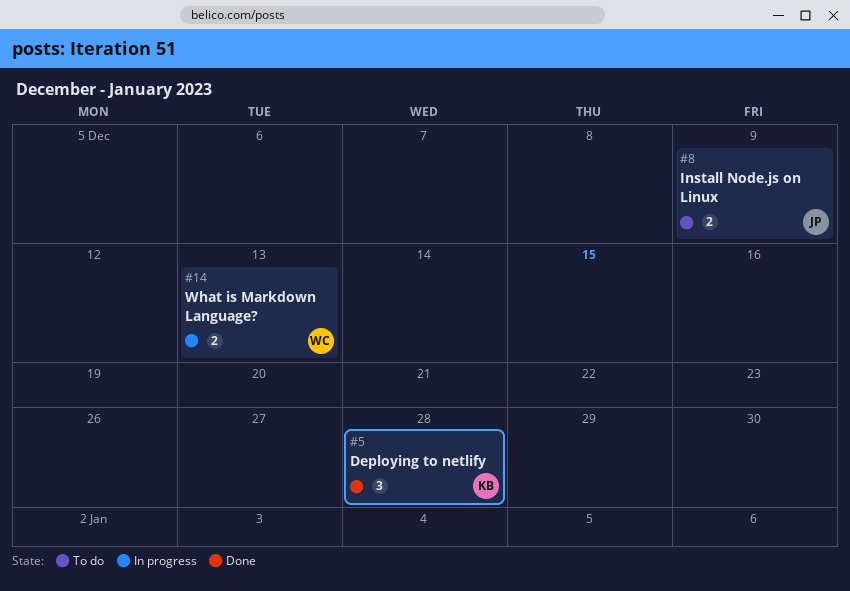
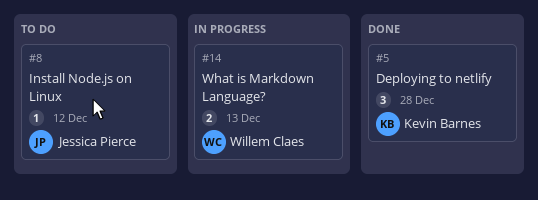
#8, estimate: 2 -> 1
#8, due: Dec 9 -> Dec 12

